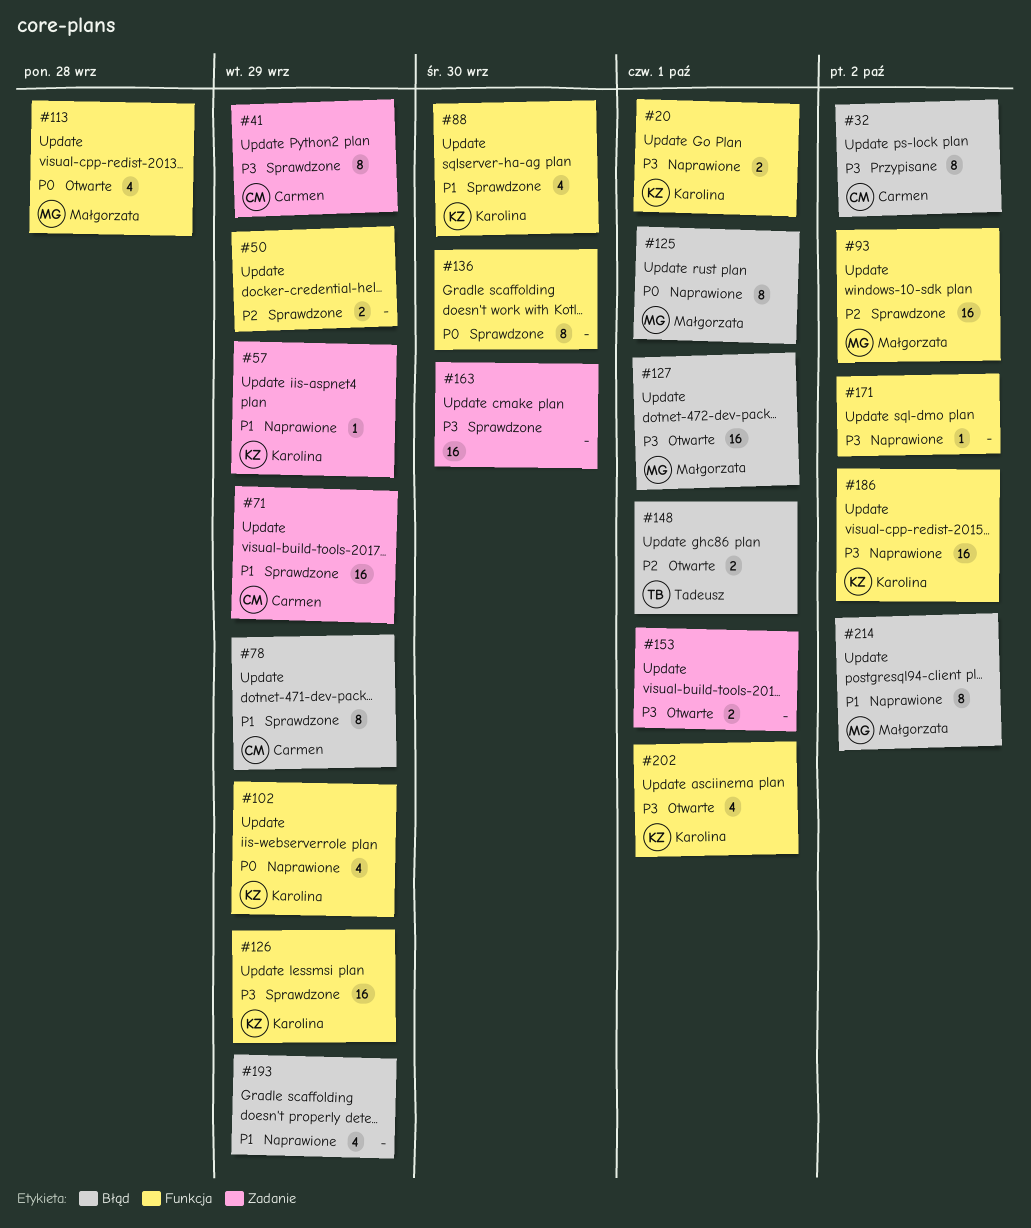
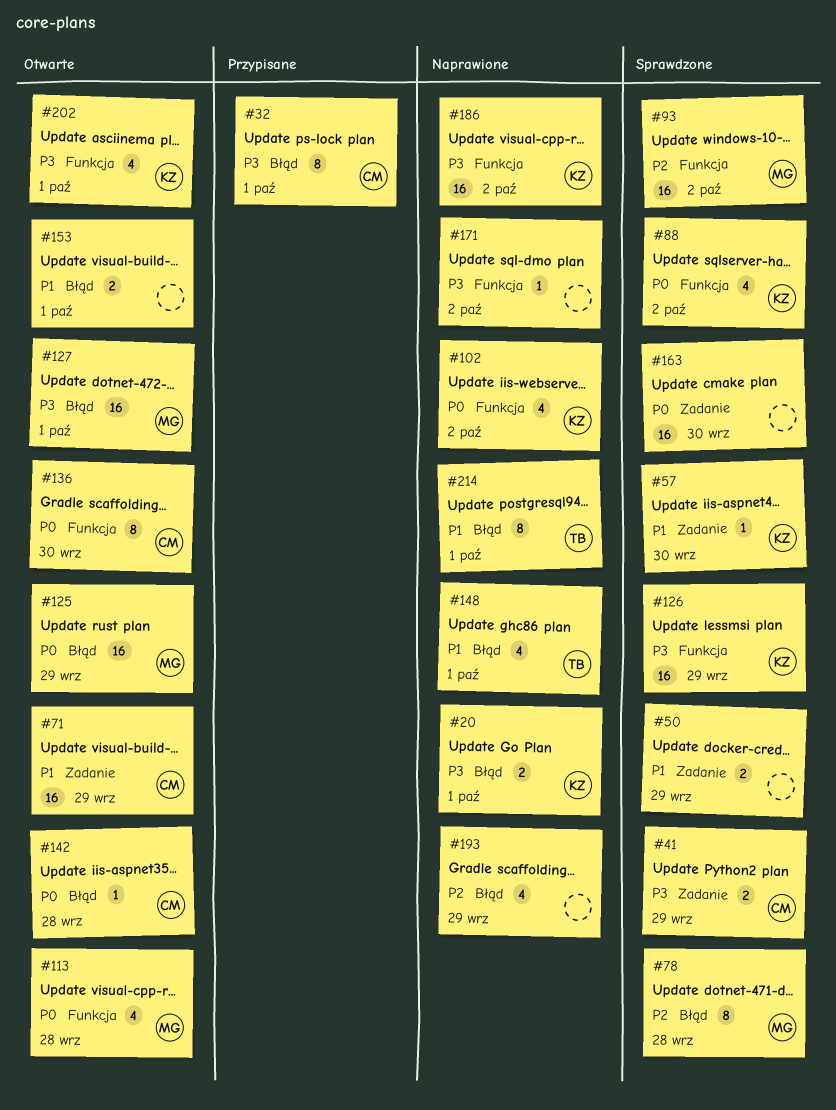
#20, label: Funkcja -> Błąd
#32, due: Oct 2 -> Oct 1
#41, estimate: 8 -> 2
#50, priority: P2 -> P1
#50, label: Funkcja -> Zadanie
#57, status: Naprawione -> Sprawdzone
#57, due: Sep 29 -> Sep 30
#71, status: Sprawdzone -> Otwarte
#78, owner: Carmen -> Małgorzata
#78, priority: P1 -> P2
#78, due: Sep 29 -> Sep 28
#88, priority: P1 -> P0
#88, due: Sep 30 -> Oct 2
#102, due: Sep 29 -> Oct 2
#125, status: Naprawione -> Otwarte
#125, estimate: 8 -> 16
#125, due: Oct 1 -> Sep 29
#136, status: Sprawdzone -> Otwarte
#136, owner: none -> Carmen
#142: none -> present
#148, status: Otwarte -> Naprawione
#148, priority: P2 -> P1
#148, estimate: 2 -> 4
#153, priority: P3 -> P1
#153, label: Zadanie -> Błąd
#163, priority: P3 -> P0
#193, priority: P1 -> P2
#214, owner: Małgorzata -> Tadeusz
#214, due: Oct 2 -> Oct 1

